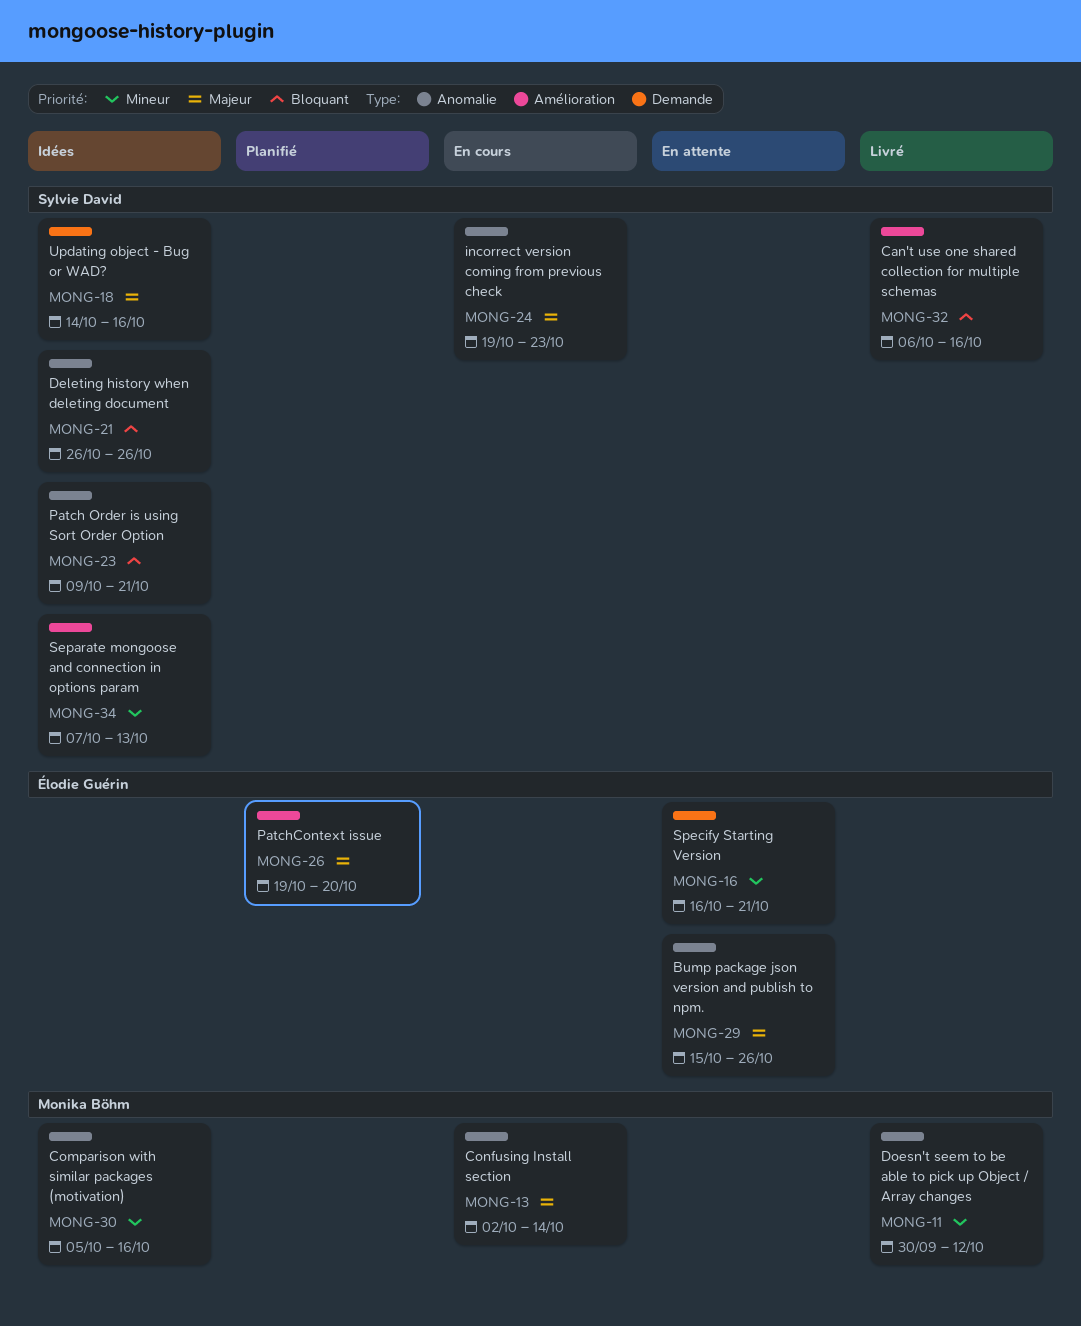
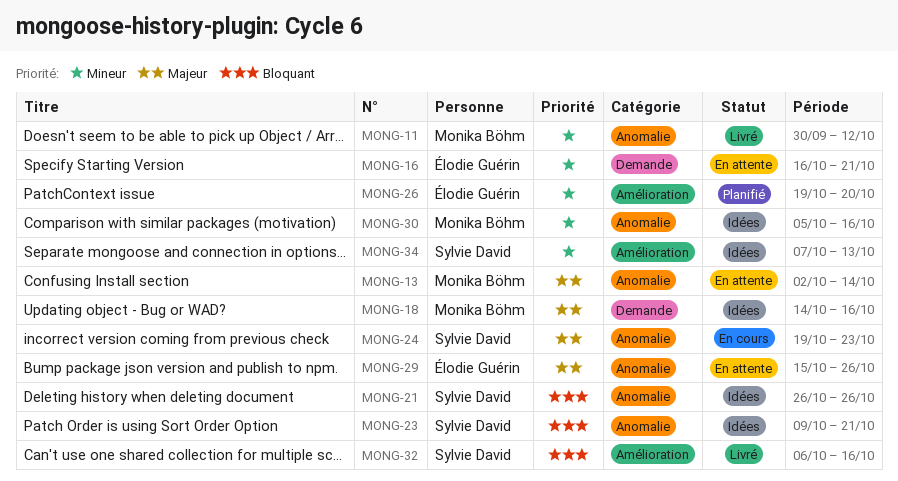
MONG-13, status: En cours -> En attente
MONG-18, owner: Sylvie David -> Monika Böhm
MONG-26, priority: Majeur -> Mineur

